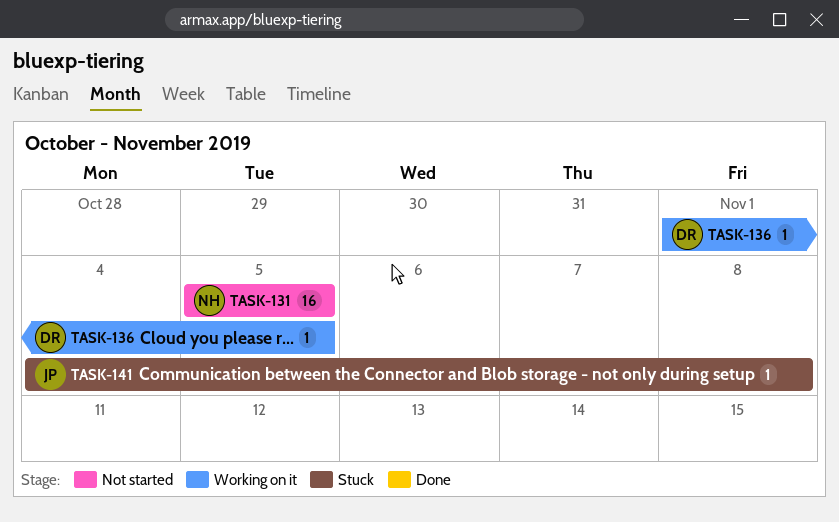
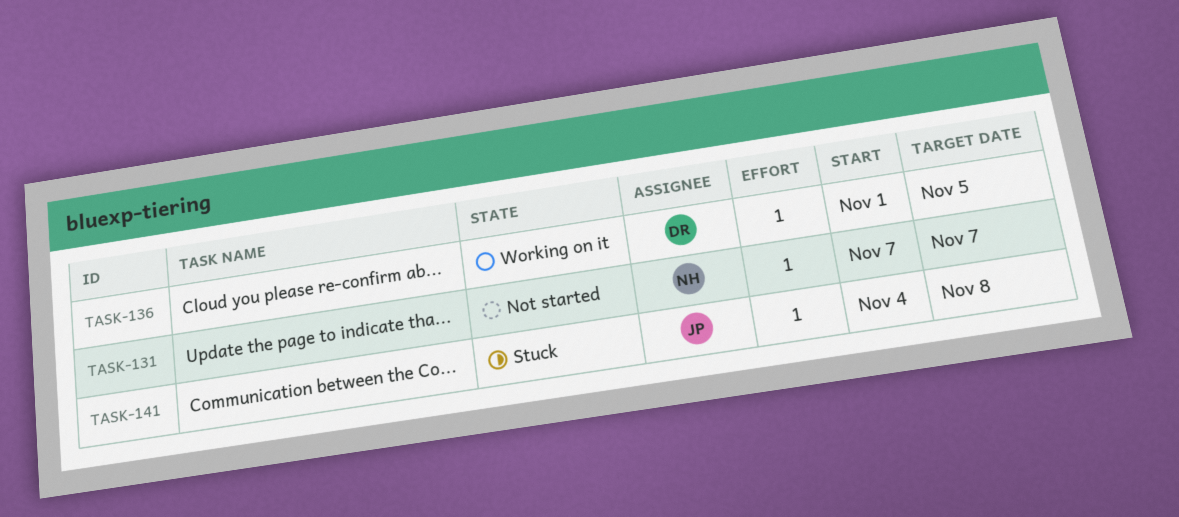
TASK-131, estimate: 16 -> 1
TASK-131, start: Nov 5 -> Nov 7
TASK-131, due: Nov 5 -> Nov 7

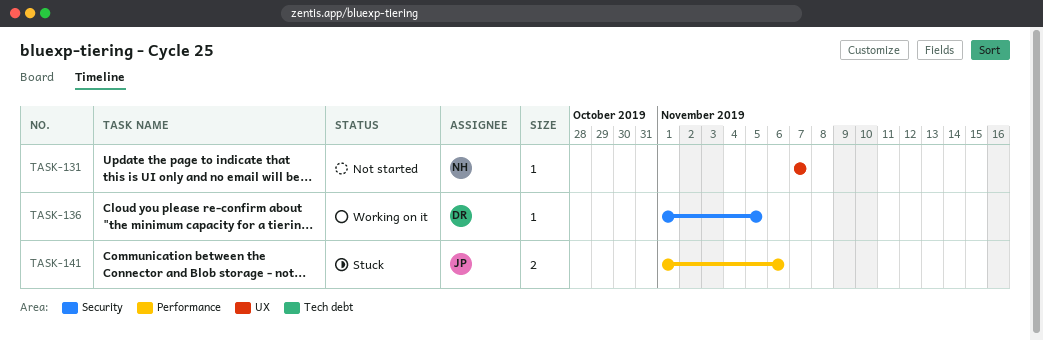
TASK-141, estimate: 1 -> 2
TASK-141, start: Nov 4 -> Nov 1
TASK-141, due: Nov 8 -> Nov 6

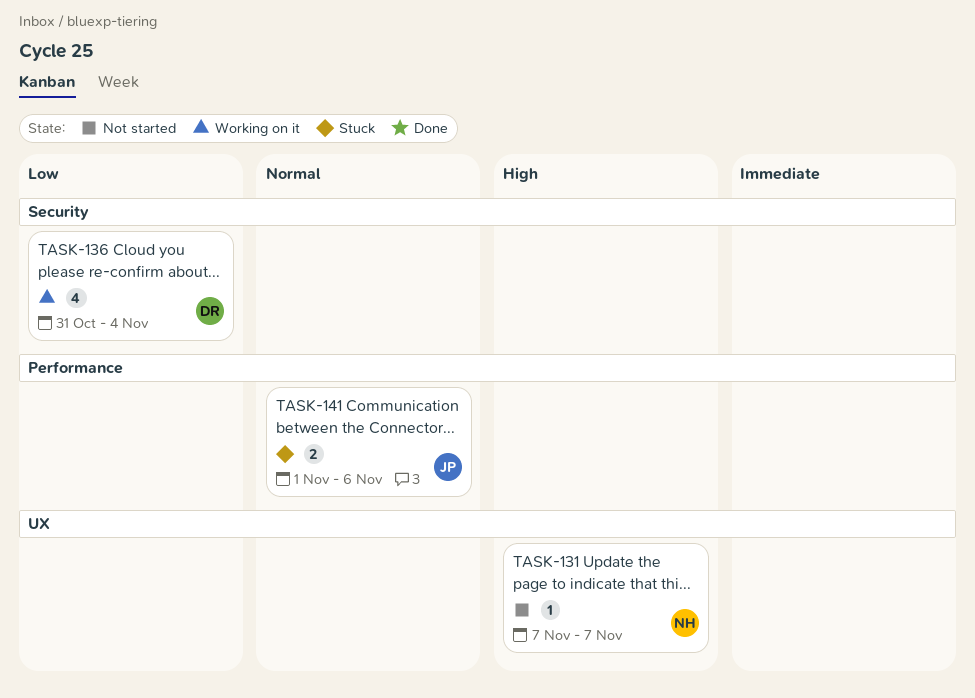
TASK-136, estimate: 1 -> 4
TASK-136, start: Nov 1 -> Oct 31
TASK-136, due: Nov 5 -> Nov 4

